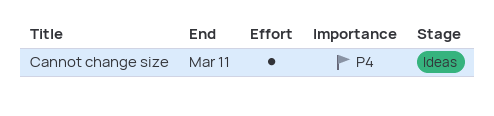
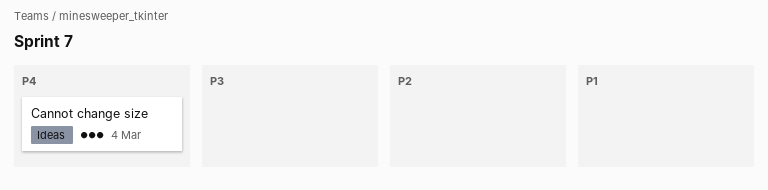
Cannot change size, estimate: 1 -> 3
Cannot change size, due: Mar 11 -> Mar 4

